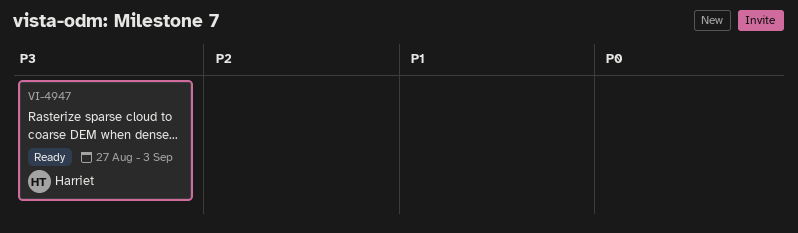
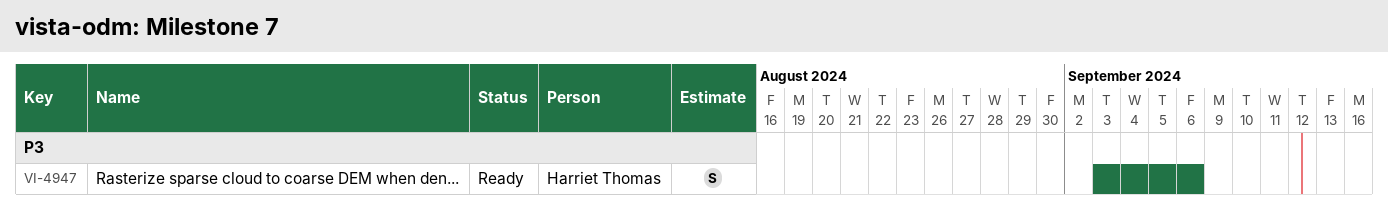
VI-4947, start: Aug 27 -> Sep 3
VI-4947, due: Sep 3 -> Sep 6

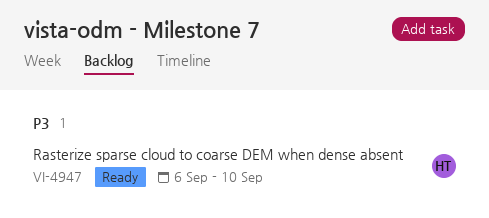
VI-4947, start: Sep 3 -> Sep 6
VI-4947, due: Sep 6 -> Sep 10

